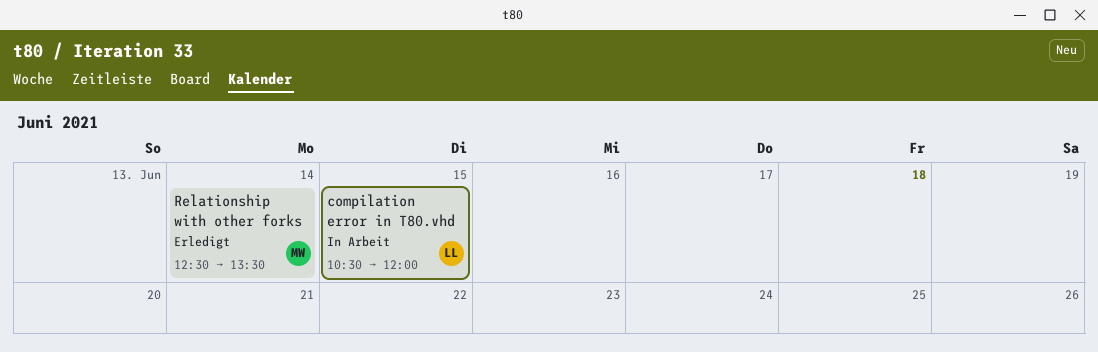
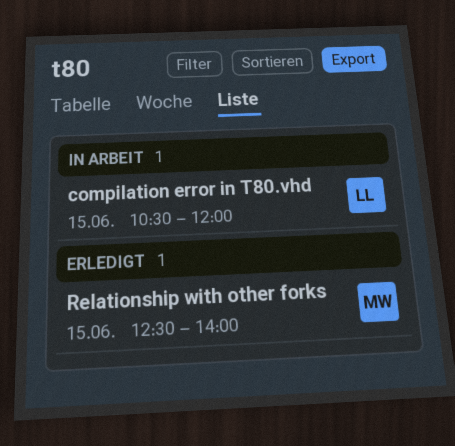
Relationship with other forks, day: Jun 14 -> Jun 15
Relationship with other forks, ends: 13:30 -> 14:00

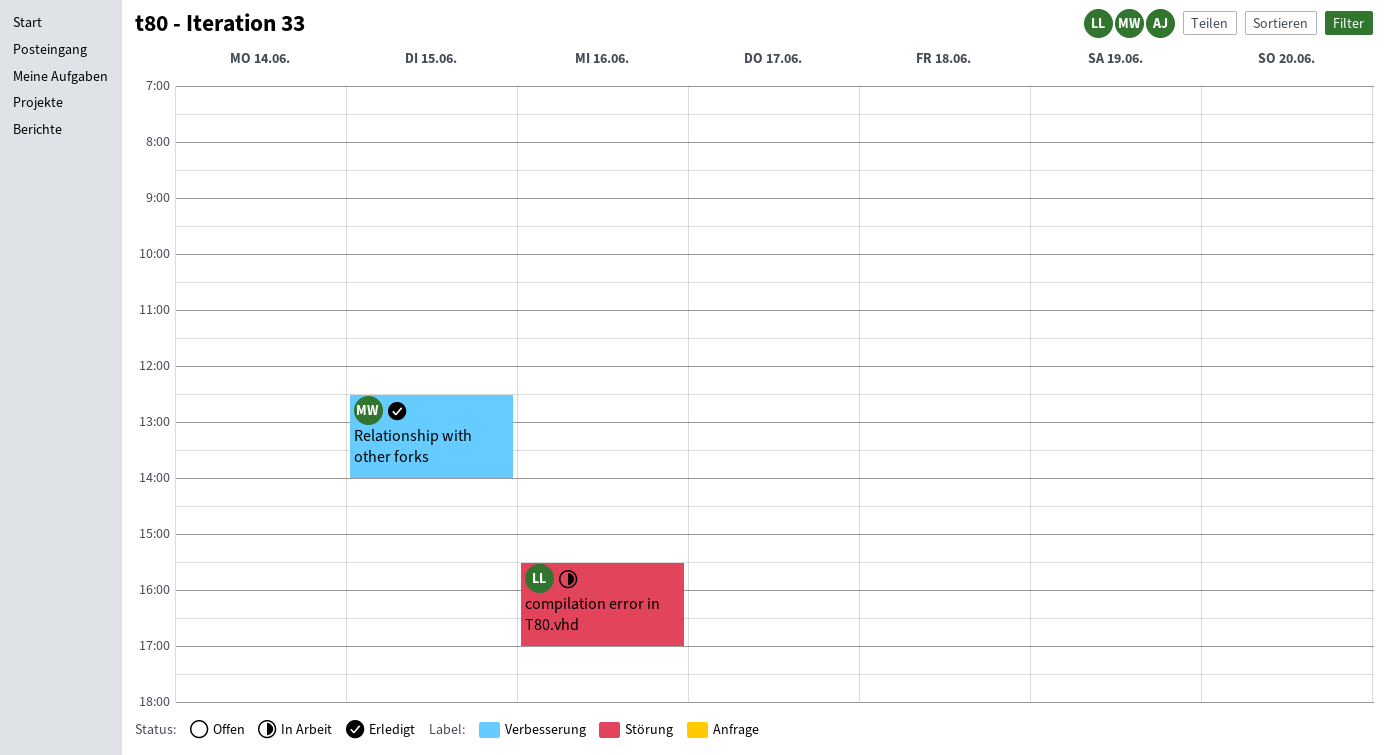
compilation error in T80.vhd, day: Jun 15 -> Jun 16
compilation error in T80.vhd, begins: 10:30 -> 15:30
compilation error in T80.vhd, ends: 12:00 -> 17:00

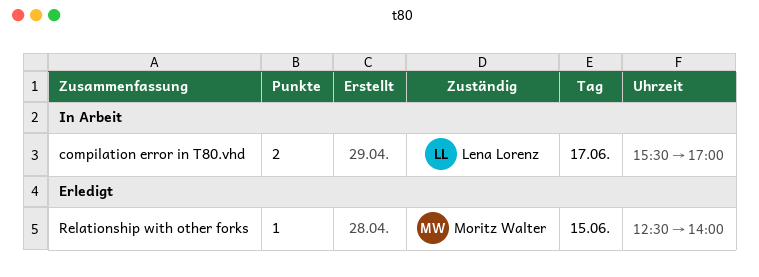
compilation error in T80.vhd, day: Jun 16 -> Jun 17

